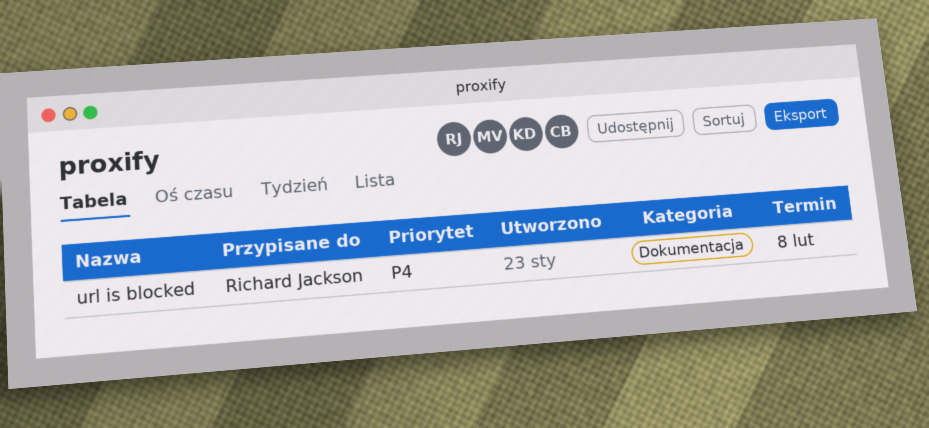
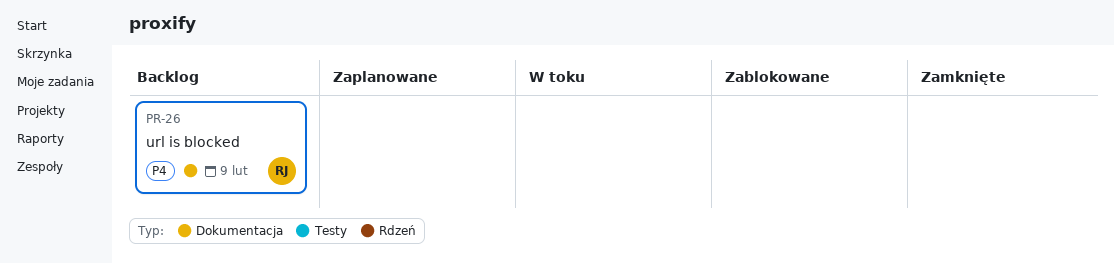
url is blocked, due: Feb 8 -> Feb 9

